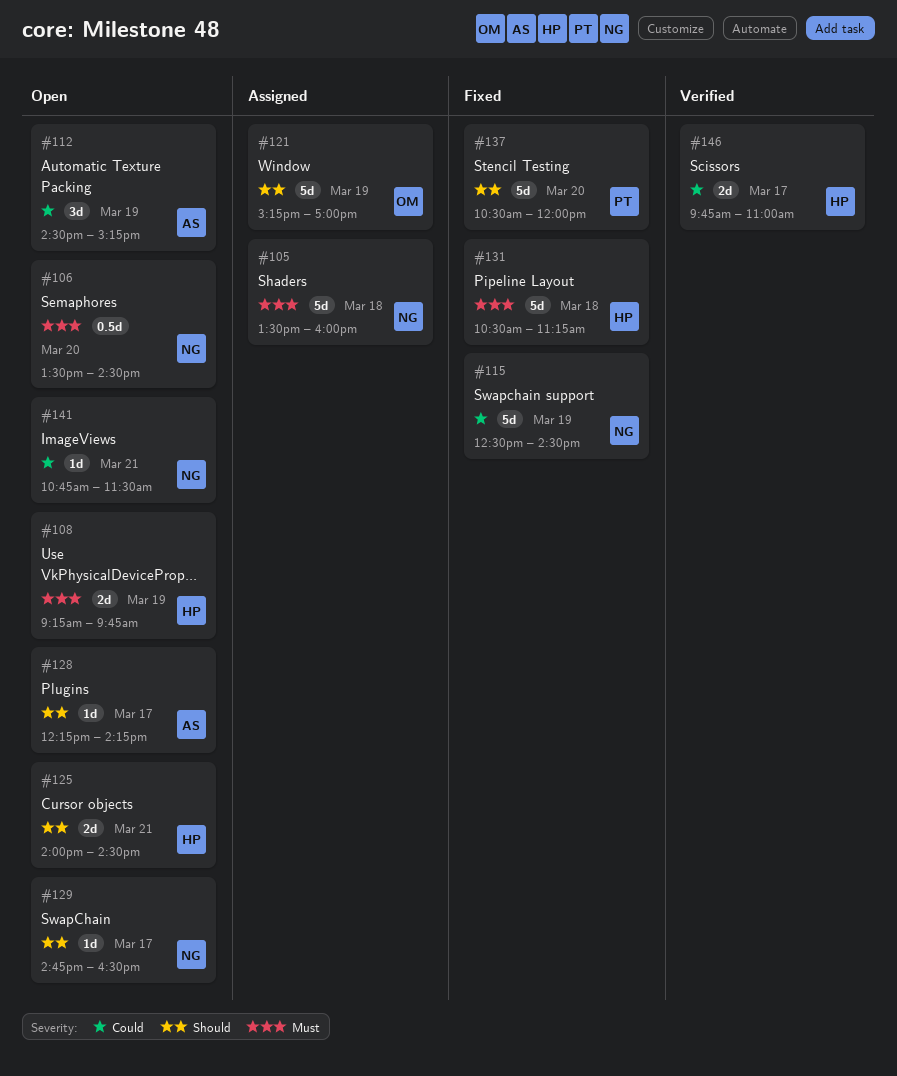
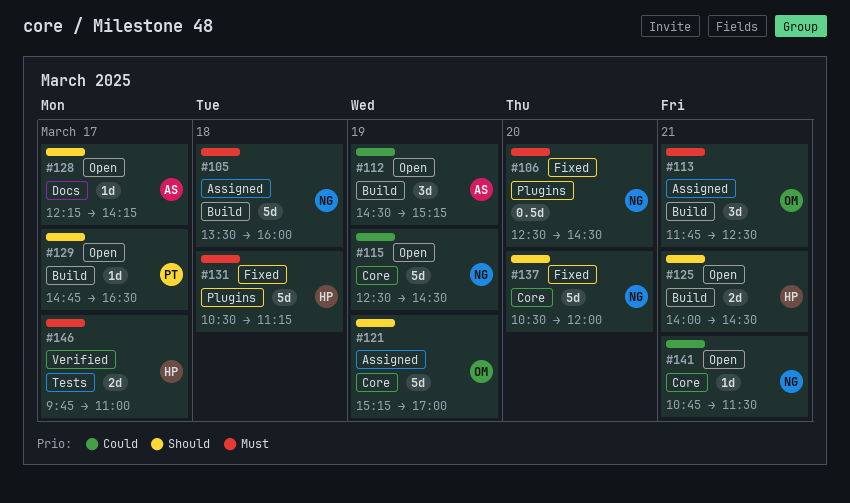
#106, status: Open -> Fixed
#106, begins: 13:30 -> 12:30
#108: present -> none
#113: none -> present
#115, status: Fixed -> Open
#129, owner: NG -> PT
#137, owner: PT -> NG
#146, priority: Could -> Must

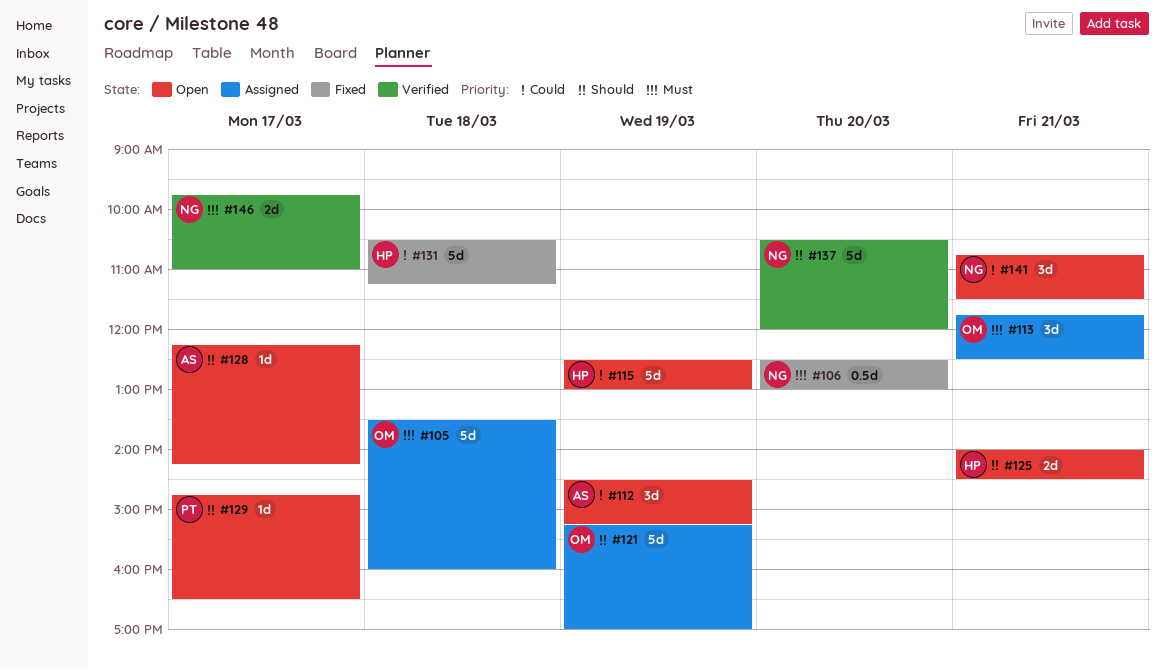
#105, owner: NG -> OM
#106, ends: 14:30 -> 13:00
#115, owner: NG -> HP
#115, ends: 14:30 -> 13:00
#131, priority: Must -> Could
#137, status: Fixed -> Verified
#141, estimate: 1d -> 3d
#146, owner: HP -> NG

